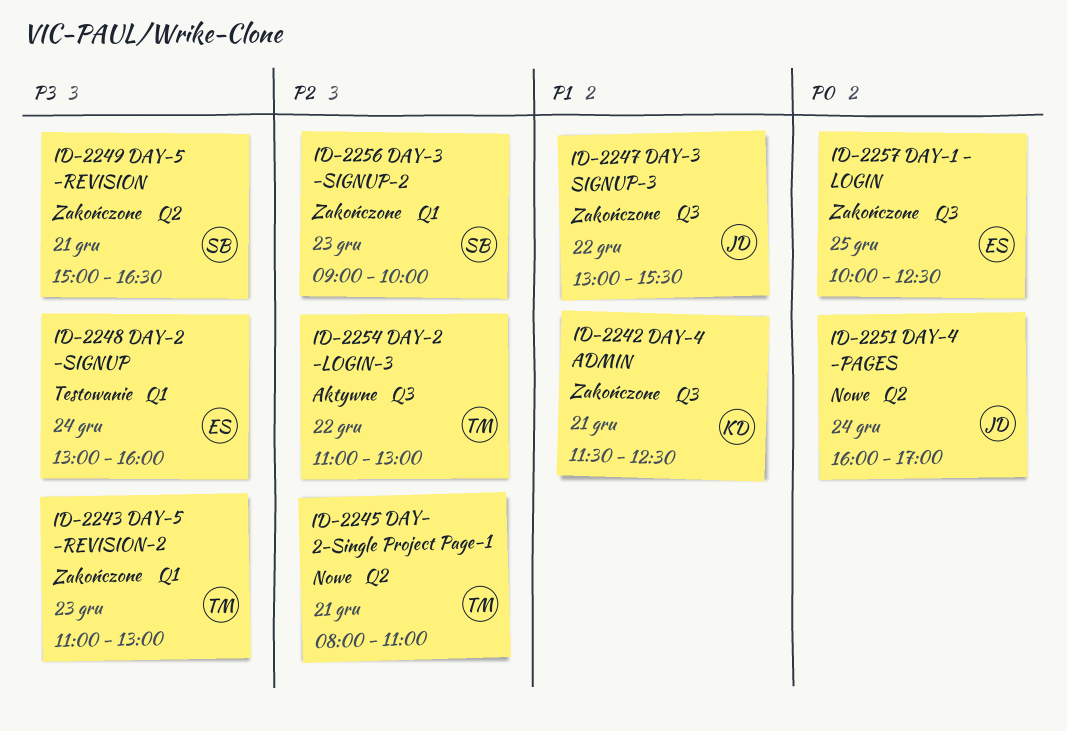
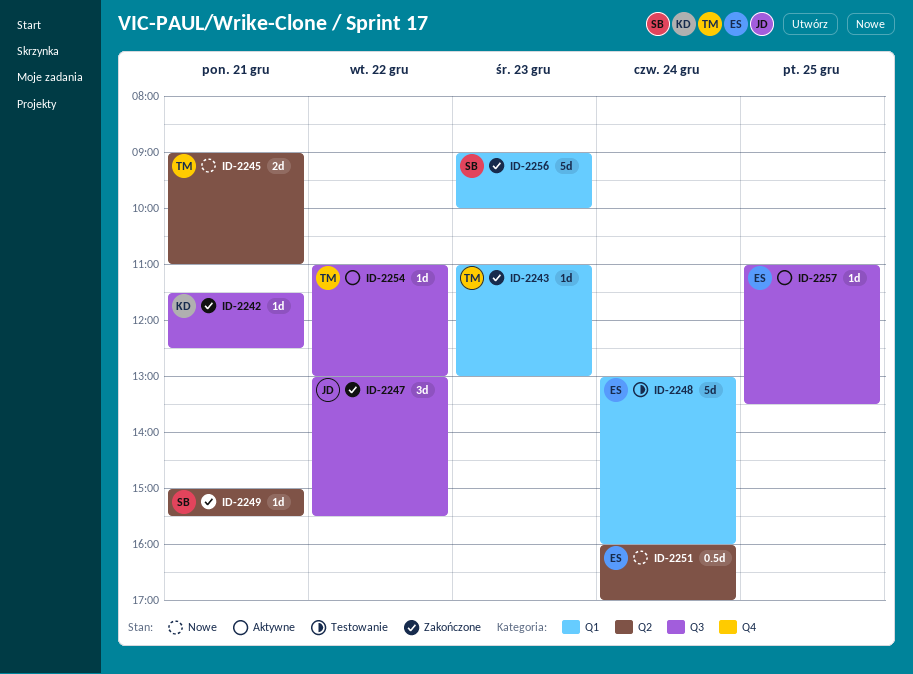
ID-2245, begins: 08:00 -> 09:00
ID-2249, ends: 16:30 -> 15:30
ID-2251, owner: JD -> ES
ID-2257, status: Zakończone -> Aktywne
ID-2257, begins: 10:00 -> 11:00
ID-2257, ends: 12:30 -> 13:30

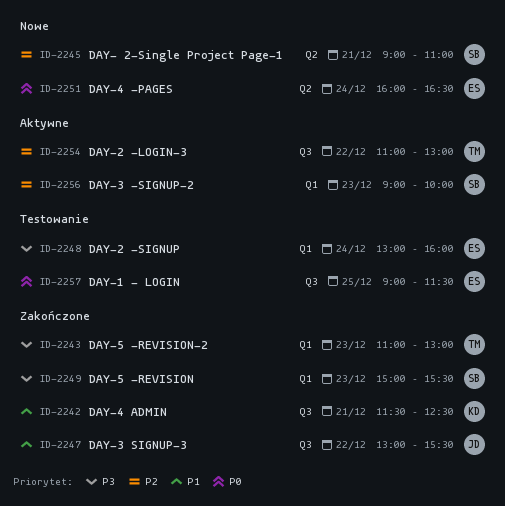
ID-2245, owner: TM -> SB
ID-2249, label: Q2 -> Q1
ID-2249, day: Dec 21 -> Dec 23
ID-2251, ends: 17:00 -> 16:30
ID-2256, status: Zakończone -> Aktywne
ID-2257, status: Aktywne -> Testowanie
ID-2257, begins: 11:00 -> 09:00
ID-2257, ends: 13:30 -> 11:30

